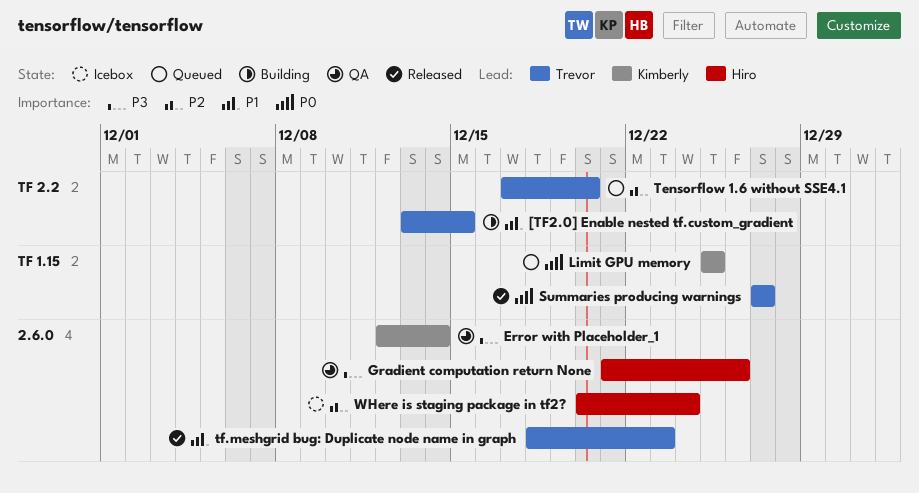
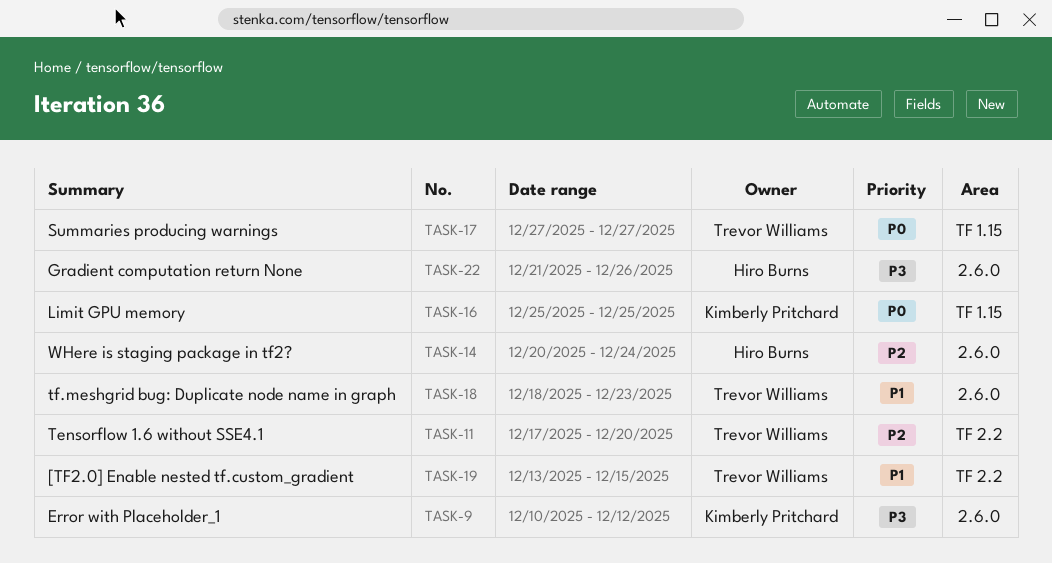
Error with Placeholder_1, start: Dec 12 -> Dec 10
Error with Placeholder_1, due: Dec 14 -> Dec 12

